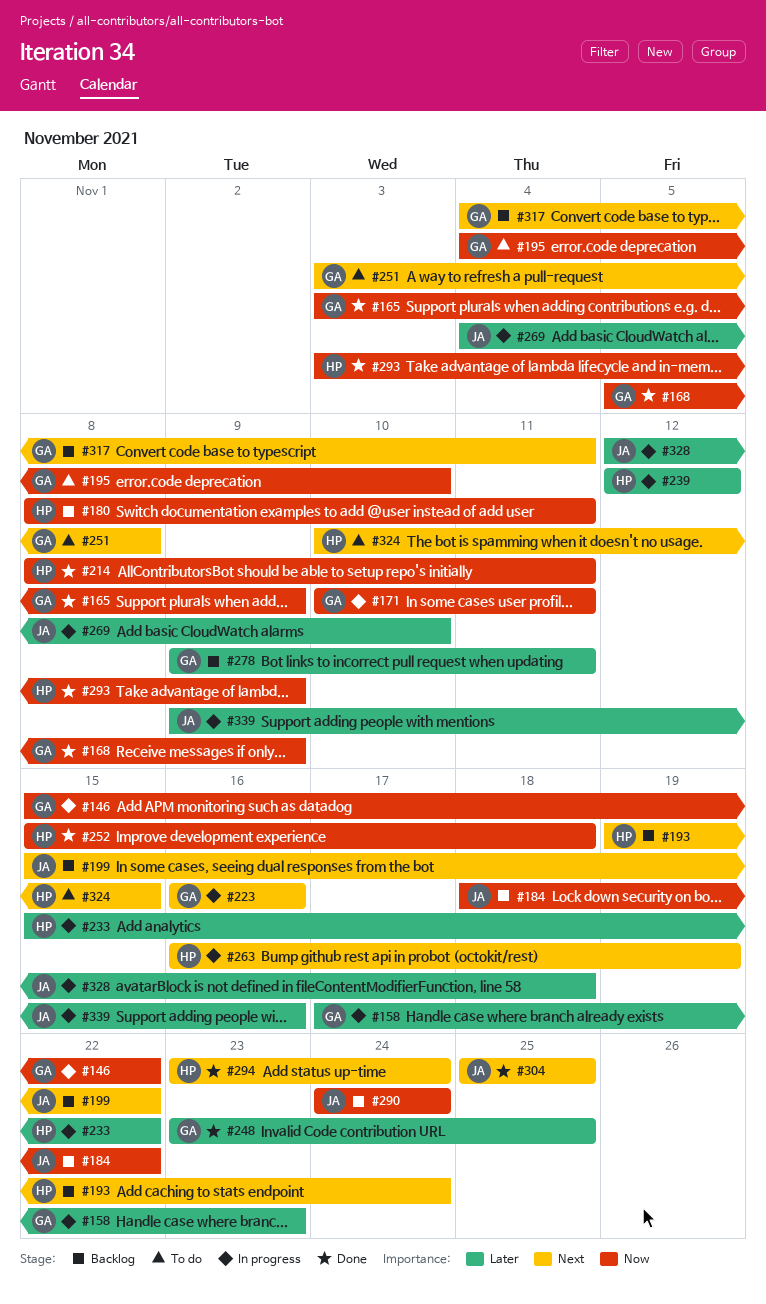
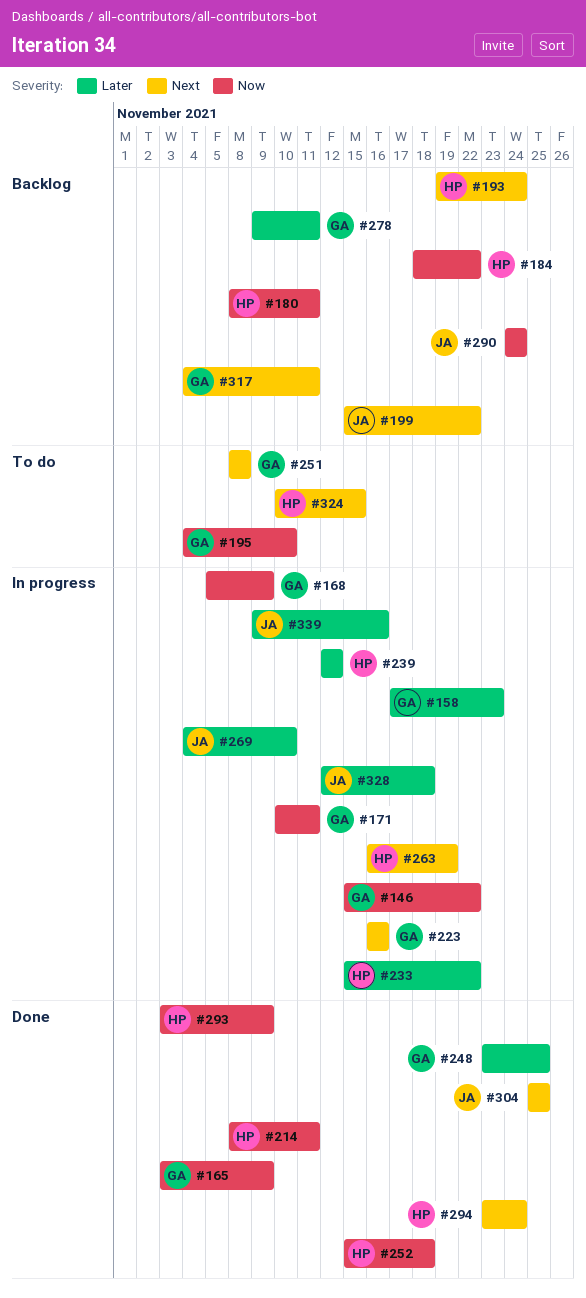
#168, status: Done -> In progress
#184, owner: JA -> HP
#251, start: Nov 3 -> Nov 8

